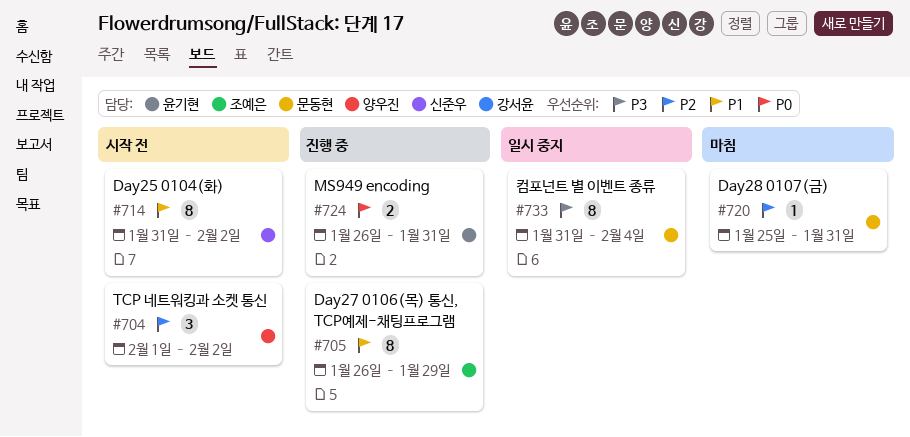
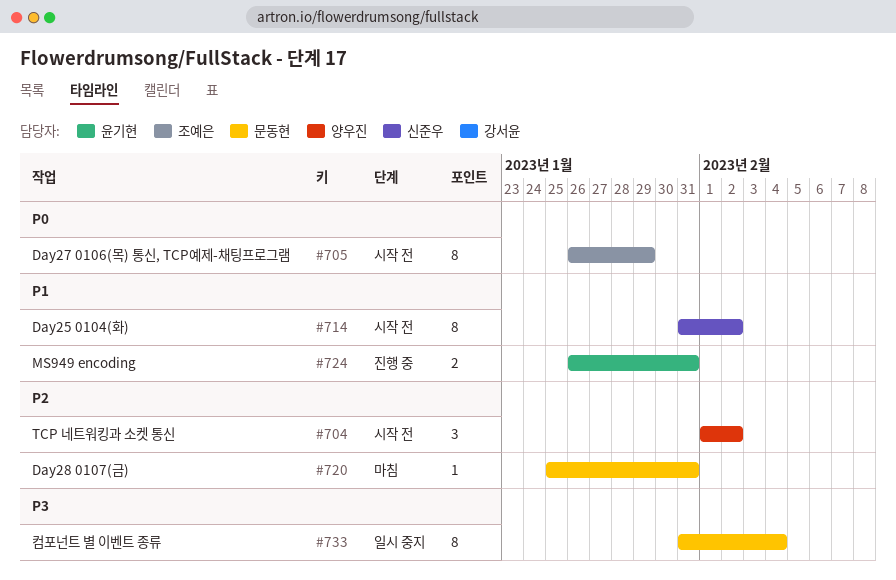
#705, status: 진행 중 -> 시작 전
#705, priority: P1 -> P0
#724, priority: P0 -> P1

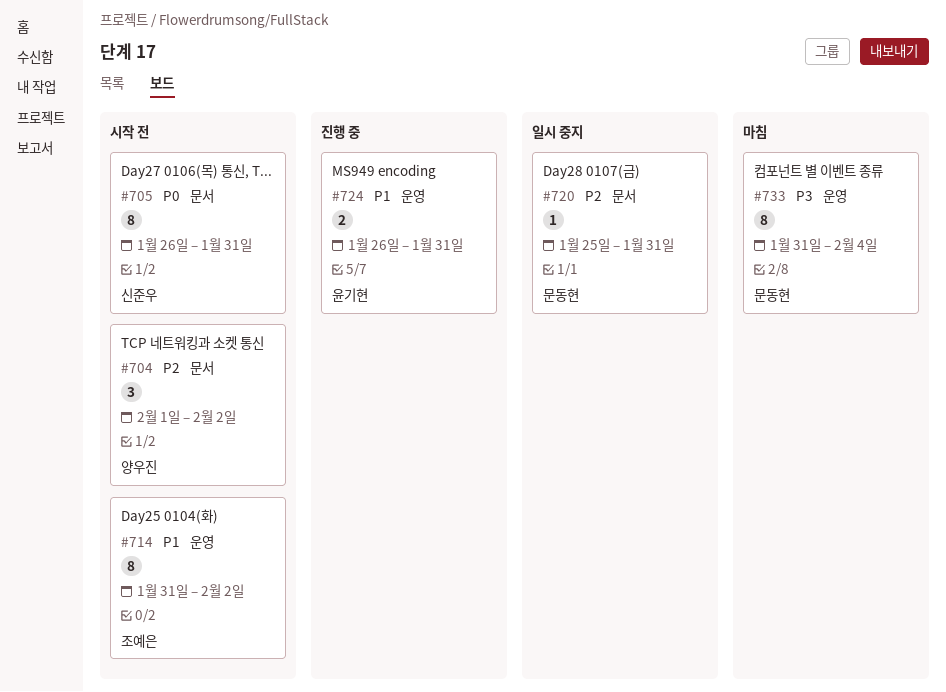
#705, owner: 조예은 -> 신준우
#705, due: Jan 29 -> Jan 31
#714, owner: 신준우 -> 조예은
#720, status: 마침 -> 일시 중지
#733, status: 일시 중지 -> 마침

